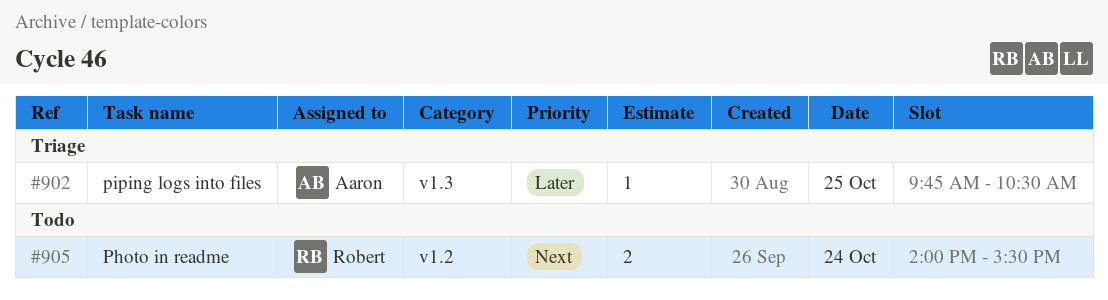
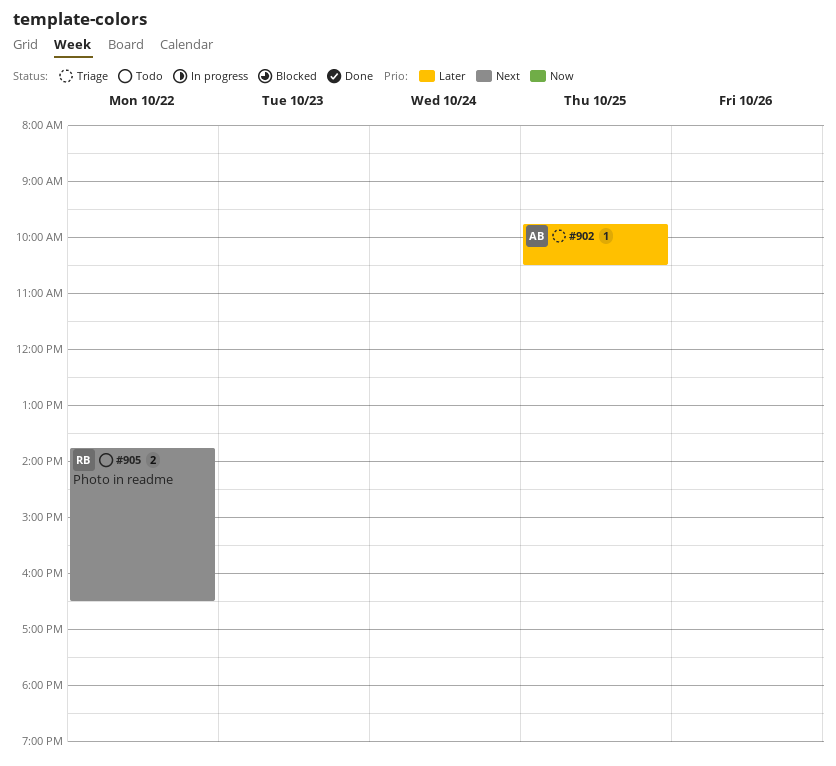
#905, day: Oct 24 -> Oct 22
#905, begins: 14:00 -> 13:45
#905, ends: 15:30 -> 16:30

